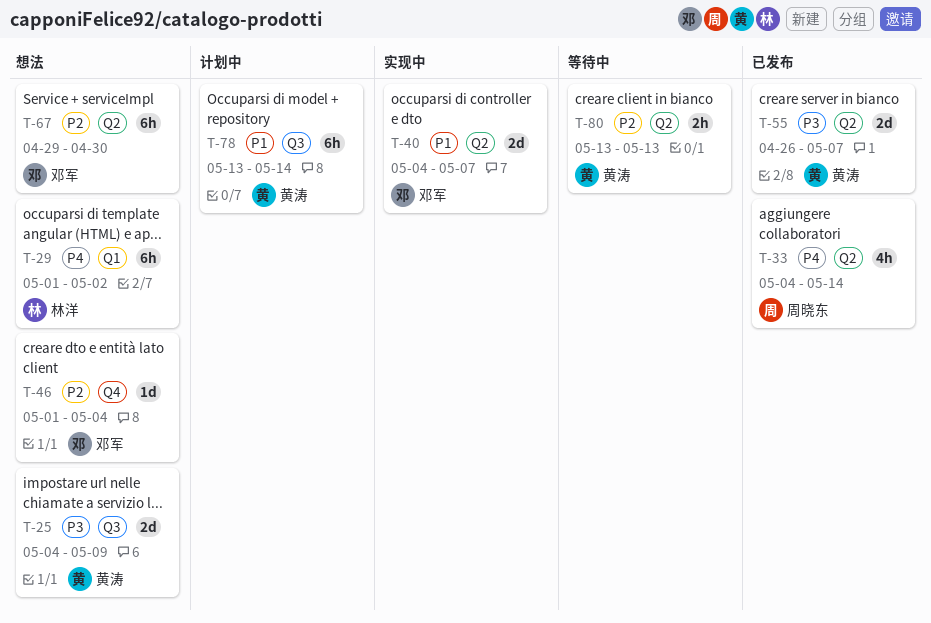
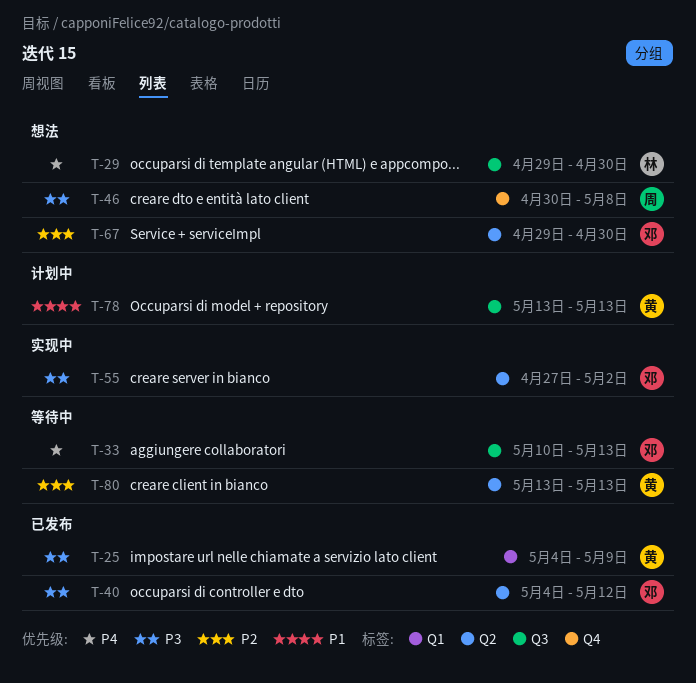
T-25, status: 想法 -> 已发布
T-25, label: Q3 -> Q1
T-29, label: Q1 -> Q3
T-29, start: May 1 -> Apr 29
T-29, due: May 2 -> Apr 30
T-33, status: 已发布 -> 等待中
T-33, owner: 周晓东 -> 邓军
T-33, label: Q2 -> Q3
T-33, start: May 4 -> May 10
T-33, due: May 14 -> May 13
T-40, status: 实现中 -> 已发布
T-40, priority: P1 -> P3
T-40, due: May 7 -> May 12
T-46, owner: 邓军 -> 周晓东
T-46, priority: P2 -> P3
T-46, start: May 1 -> Apr 30
T-46, due: May 4 -> May 8
T-55, status: 已发布 -> 实现中
T-55, owner: 黄涛 -> 邓军
T-55, start: Apr 26 -> Apr 27
T-55, due: May 7 -> May 2
T-78, due: May 14 -> May 13

